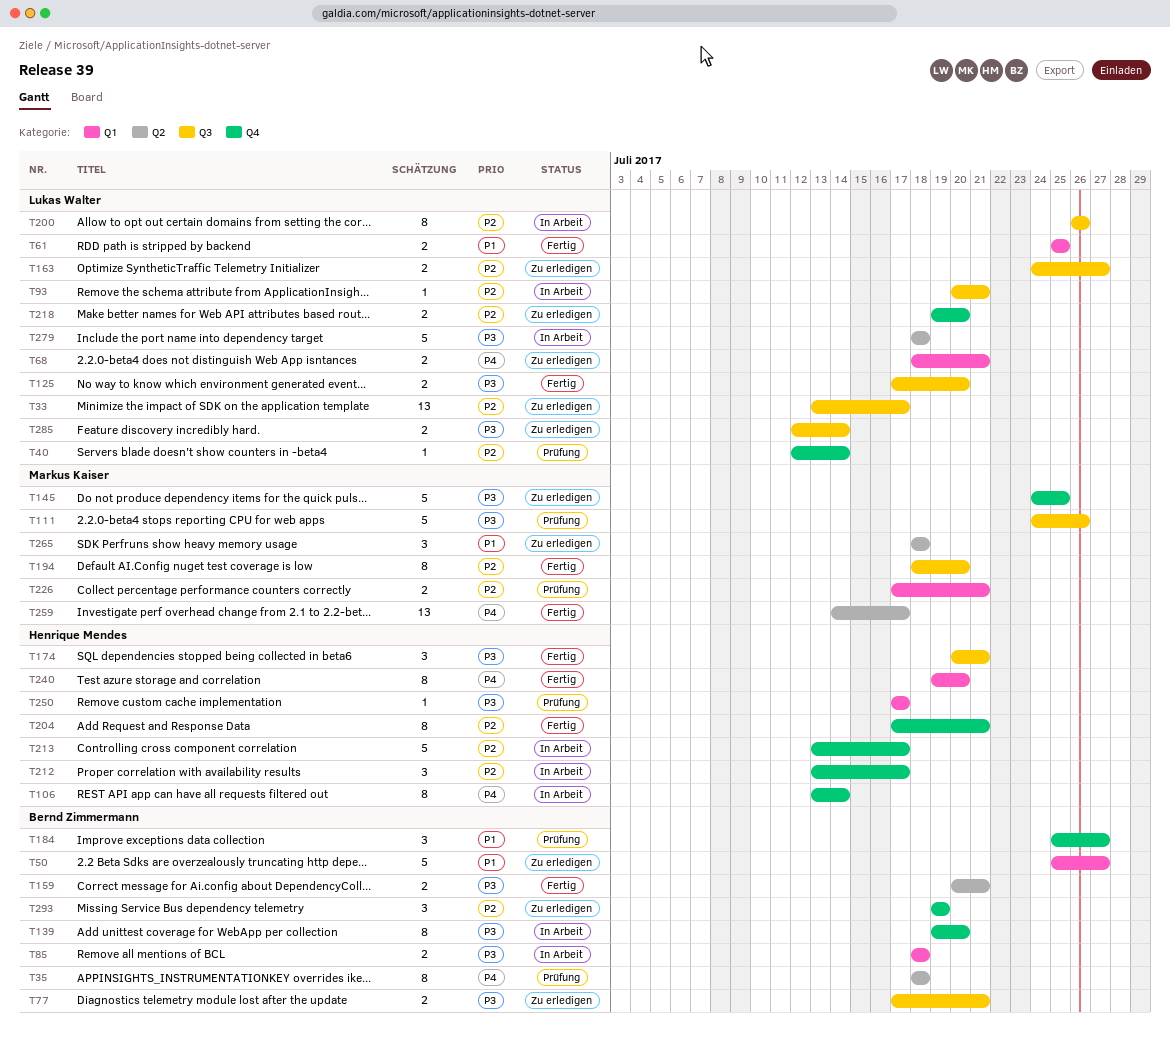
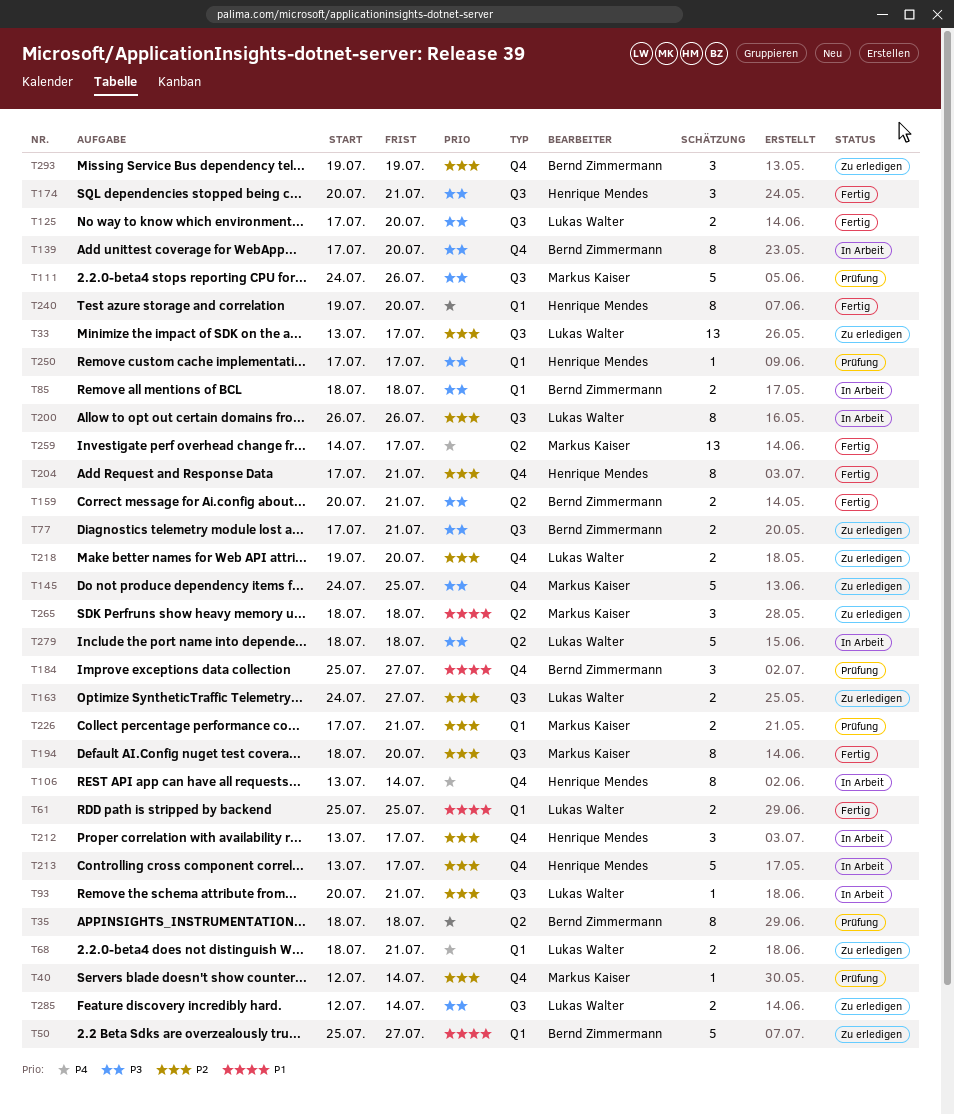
T40, owner: Lukas Walter -> Markus Kaiser
T139, start: Jul 19 -> Jul 17

